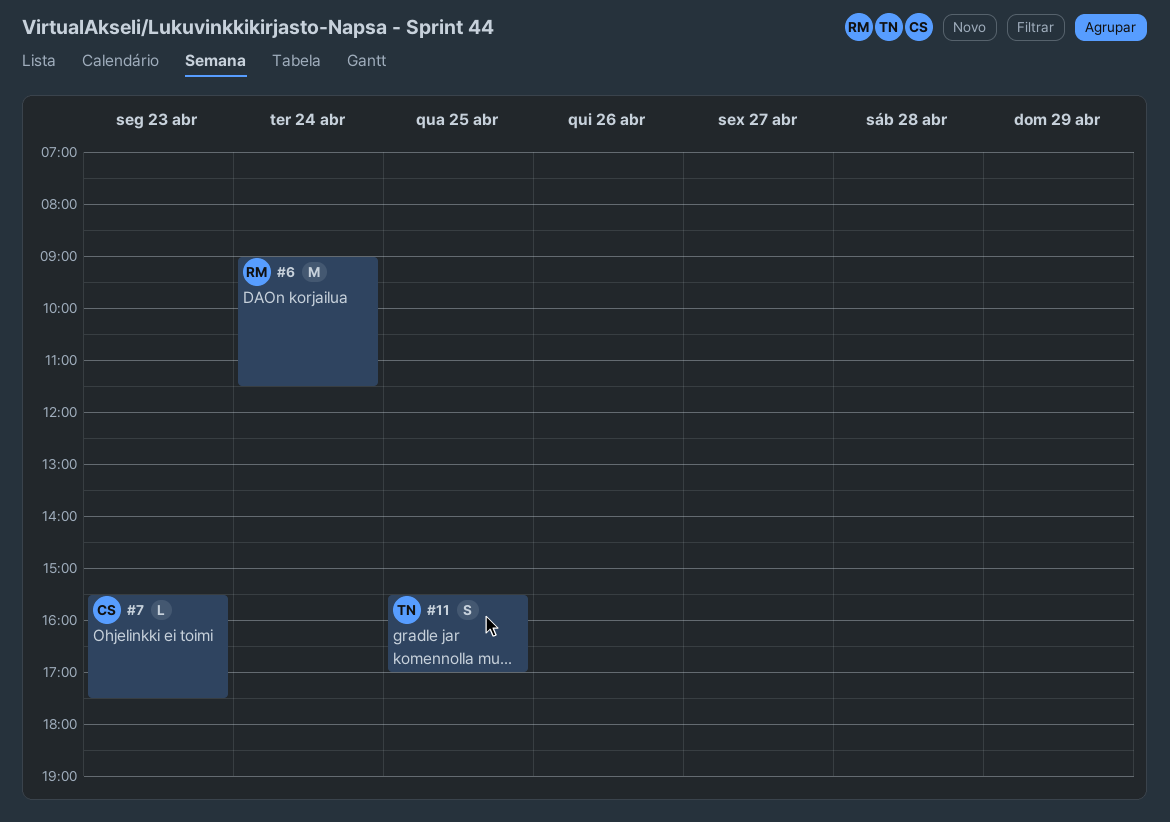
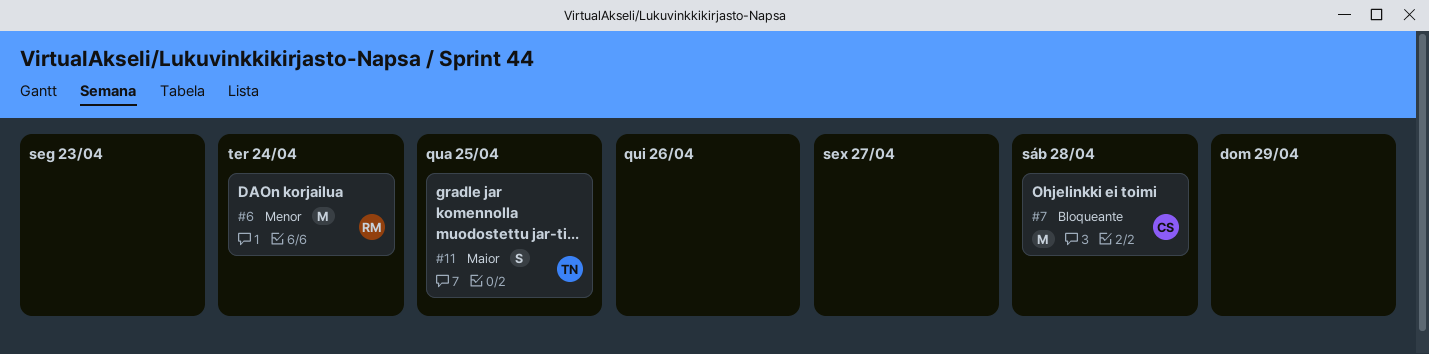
#7, estimate: L -> M
#7, day: Apr 23 -> Apr 28

